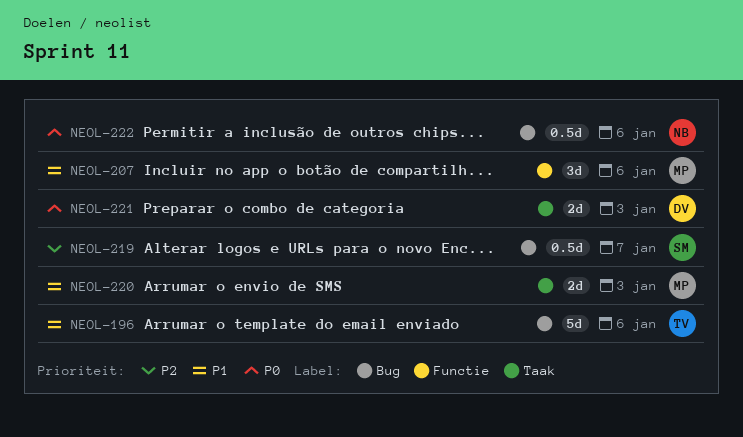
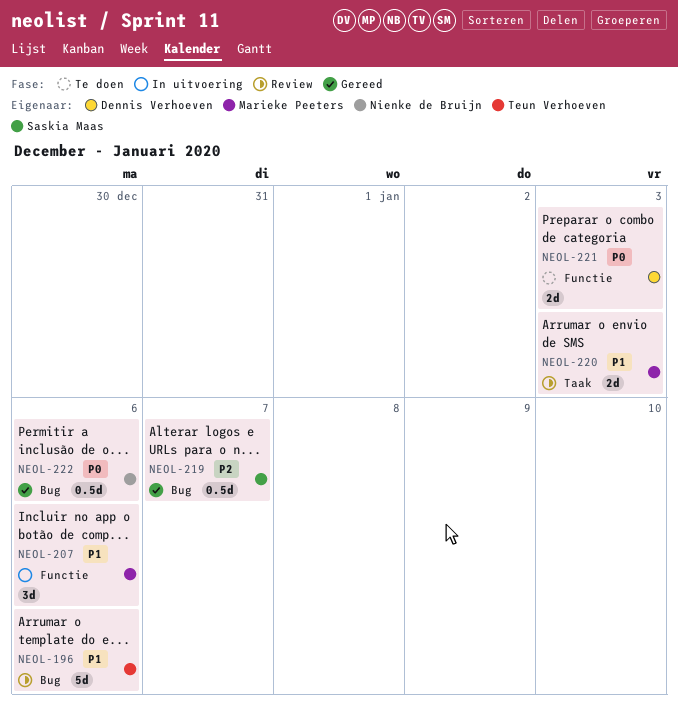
NEOL-221, label: Taak -> Functie

